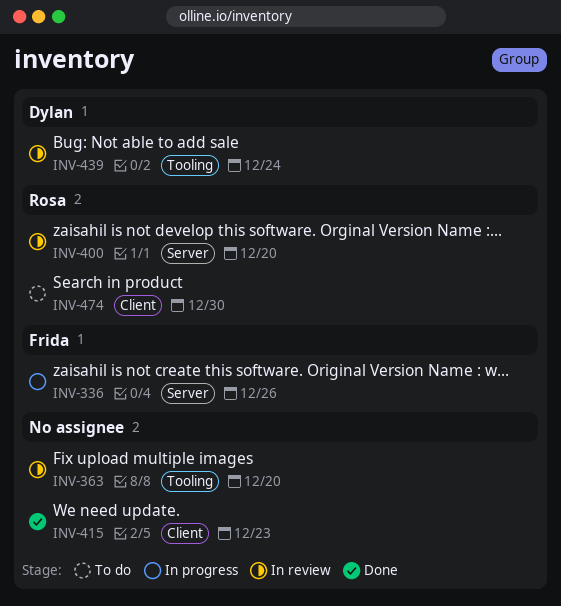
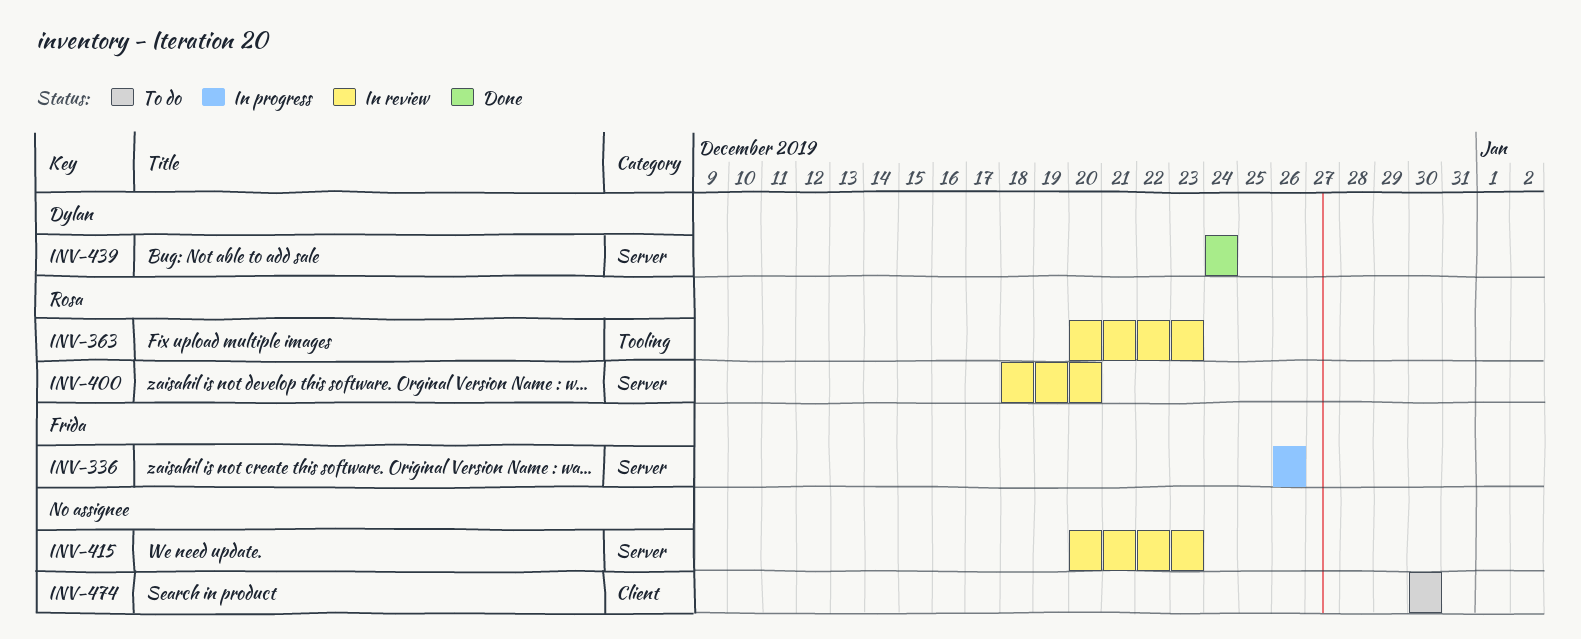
INV-363, owner: none -> Rosa
INV-363, due: Dec 20 -> Dec 23
INV-415, status: Done -> In review
INV-415, label: Client -> Server
INV-439, status: In review -> Done
INV-439, label: Tooling -> Server
INV-474, owner: Rosa -> none

